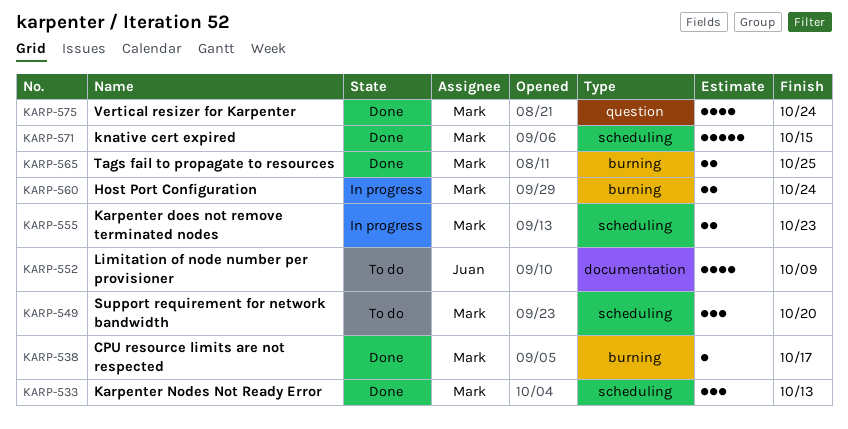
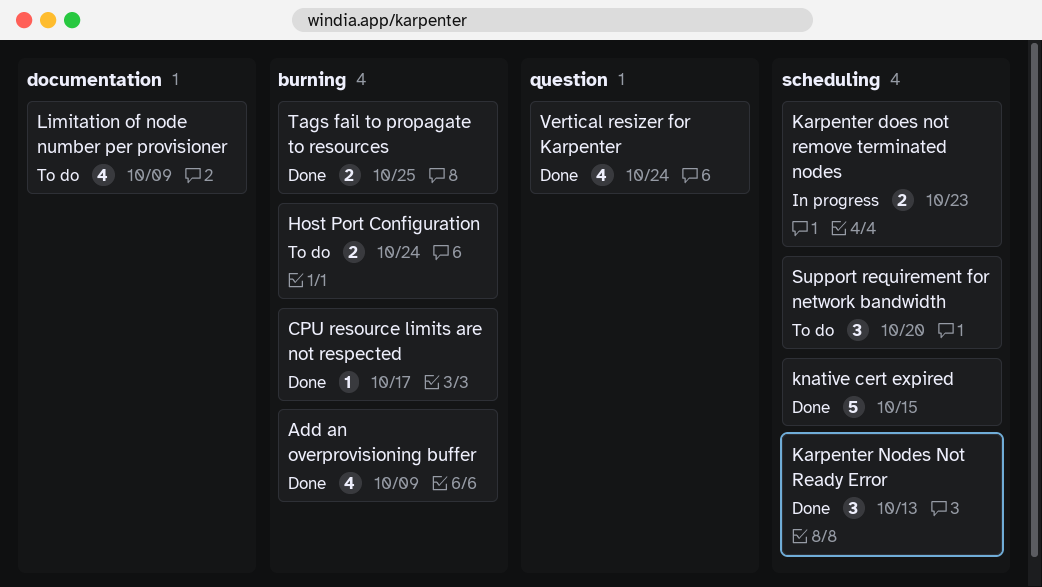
Add an overprovisioning buffer: none -> present
Host Port Configuration, status: In progress -> To do

